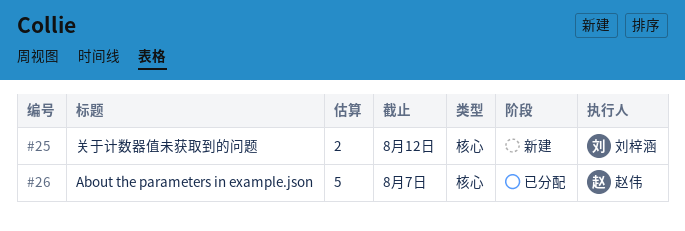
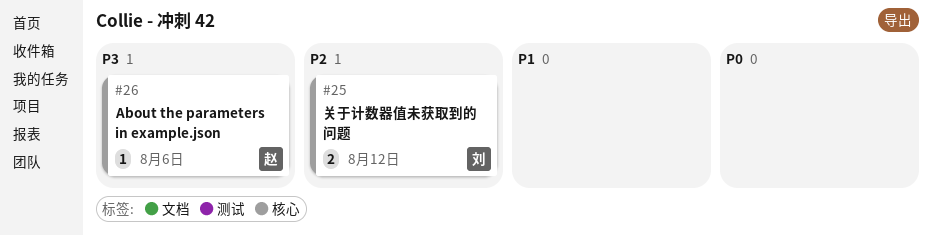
#26, estimate: 5 -> 1
#26, due: Aug 7 -> Aug 6

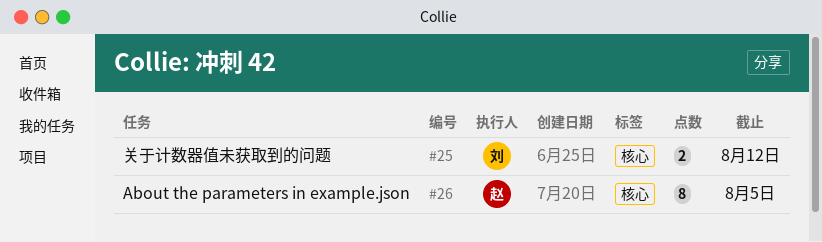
#26, estimate: 1 -> 8
#26, due: Aug 6 -> Aug 5

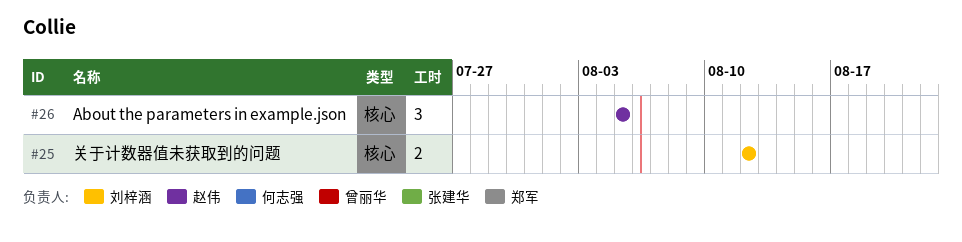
#26, estimate: 8 -> 3

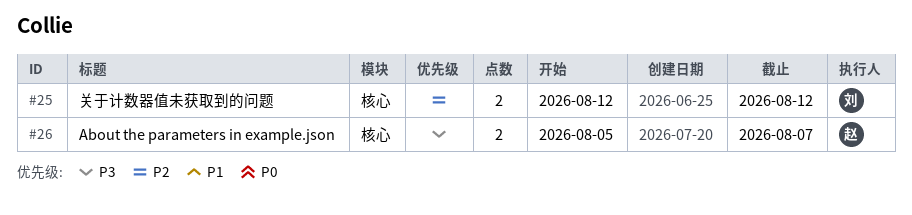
#26, estimate: 3 -> 2
#26, due: Aug 5 -> Aug 7

